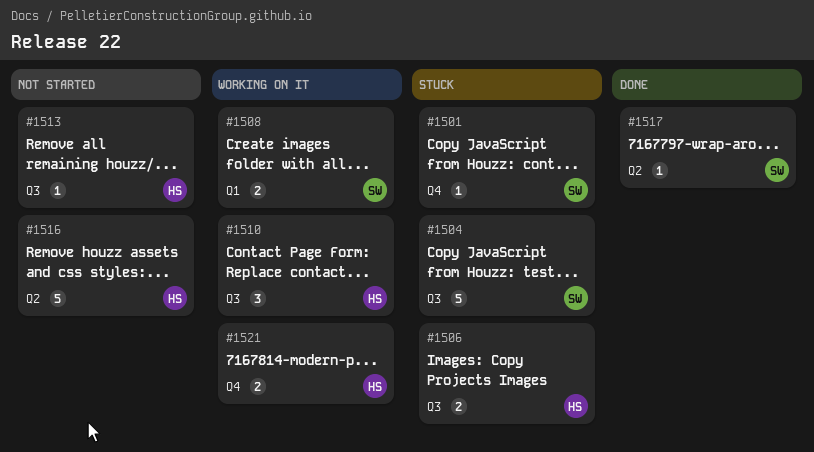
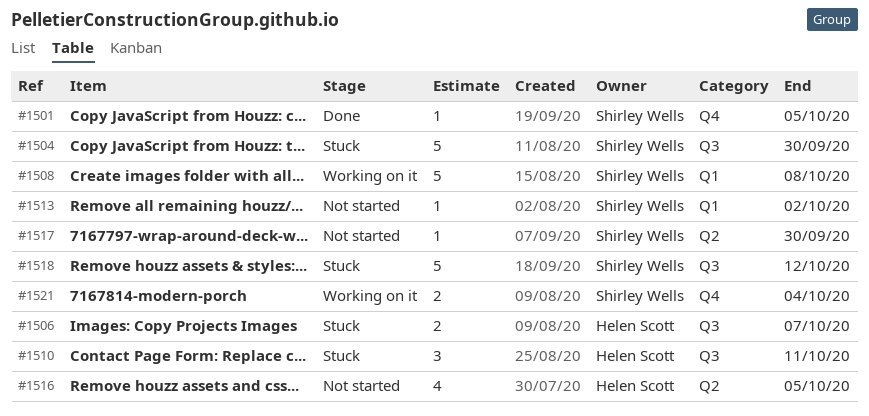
#1501, status: Stuck -> Done
#1508, estimate: 2 -> 5
#1510, status: Working on it -> Stuck
#1513, owner: Helen Scott -> Shirley Wells
#1513, label: Q3 -> Q1
#1516, estimate: 5 -> 4
#1517, status: Done -> Not started
#1518: none -> present
#1521, owner: Helen Scott -> Shirley Wells

